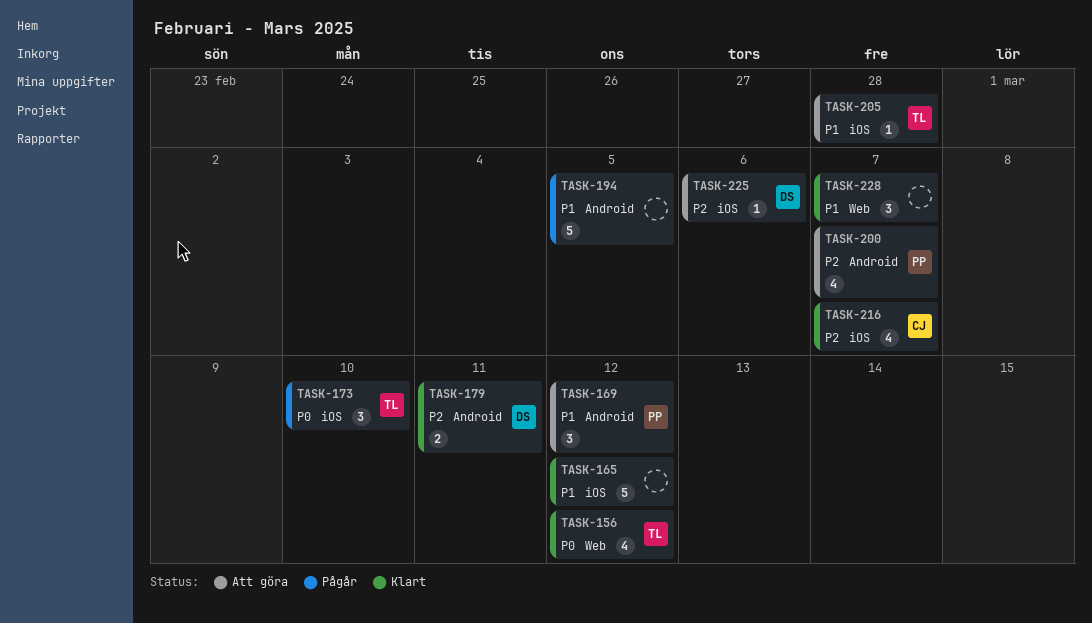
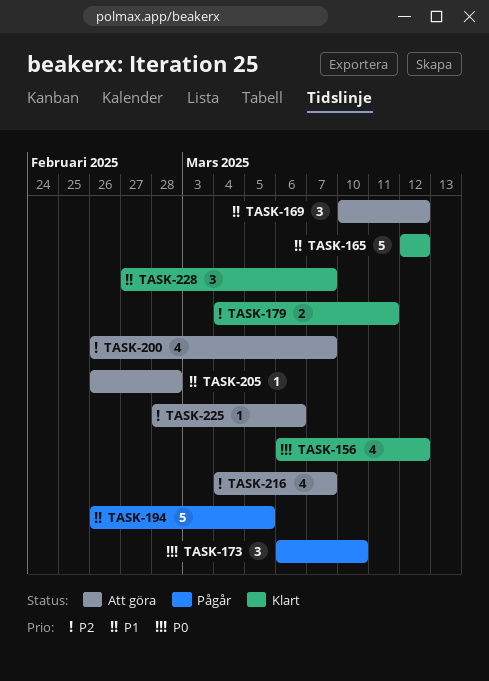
TASK-216, status: Klart -> Att göra

